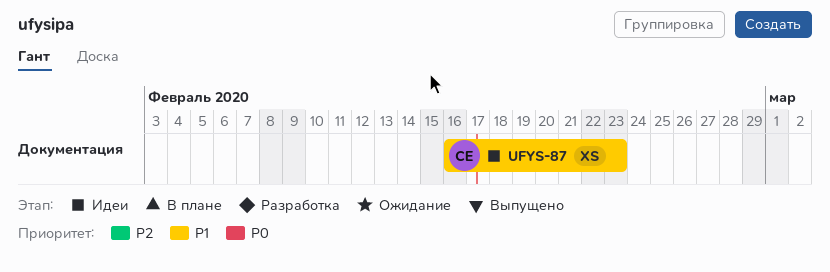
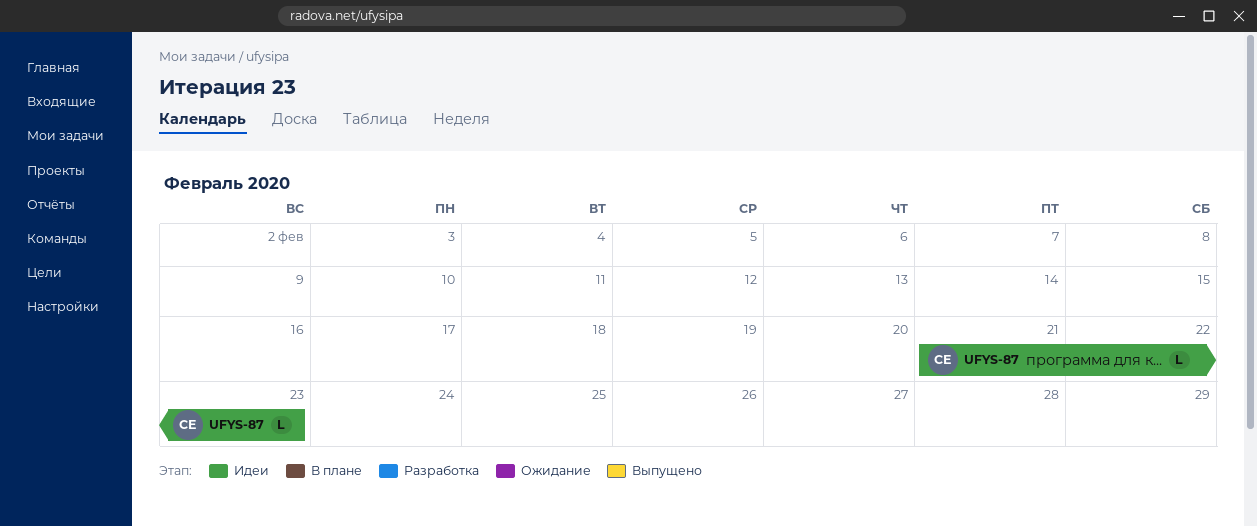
UFYS-87, estimate: XS -> L
UFYS-87, start: Feb 16 -> Feb 21

